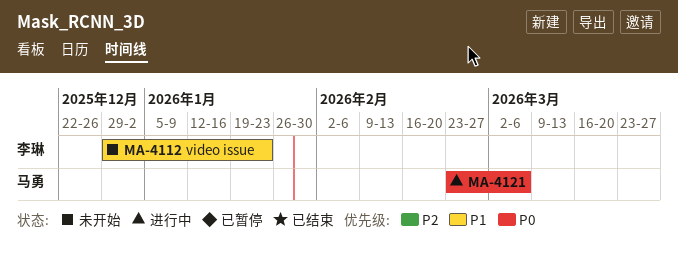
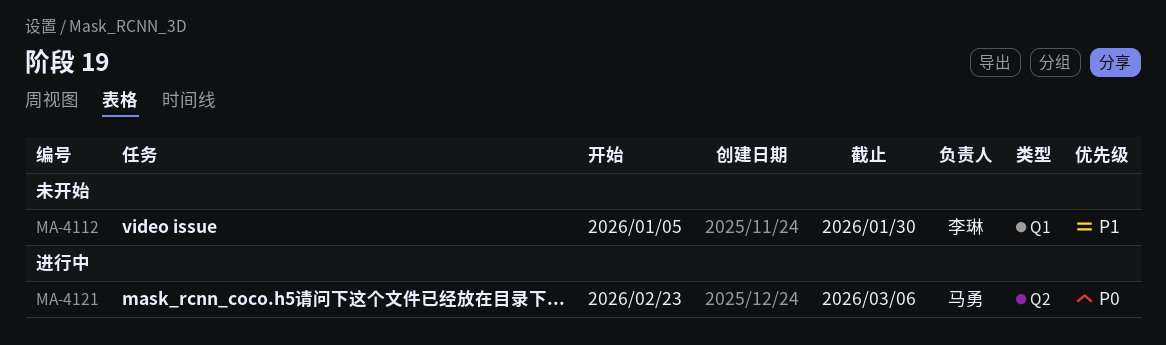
MA-4112, start: Dec 29 -> Jan 5
MA-4112, due: Jan 23 -> Jan 30

